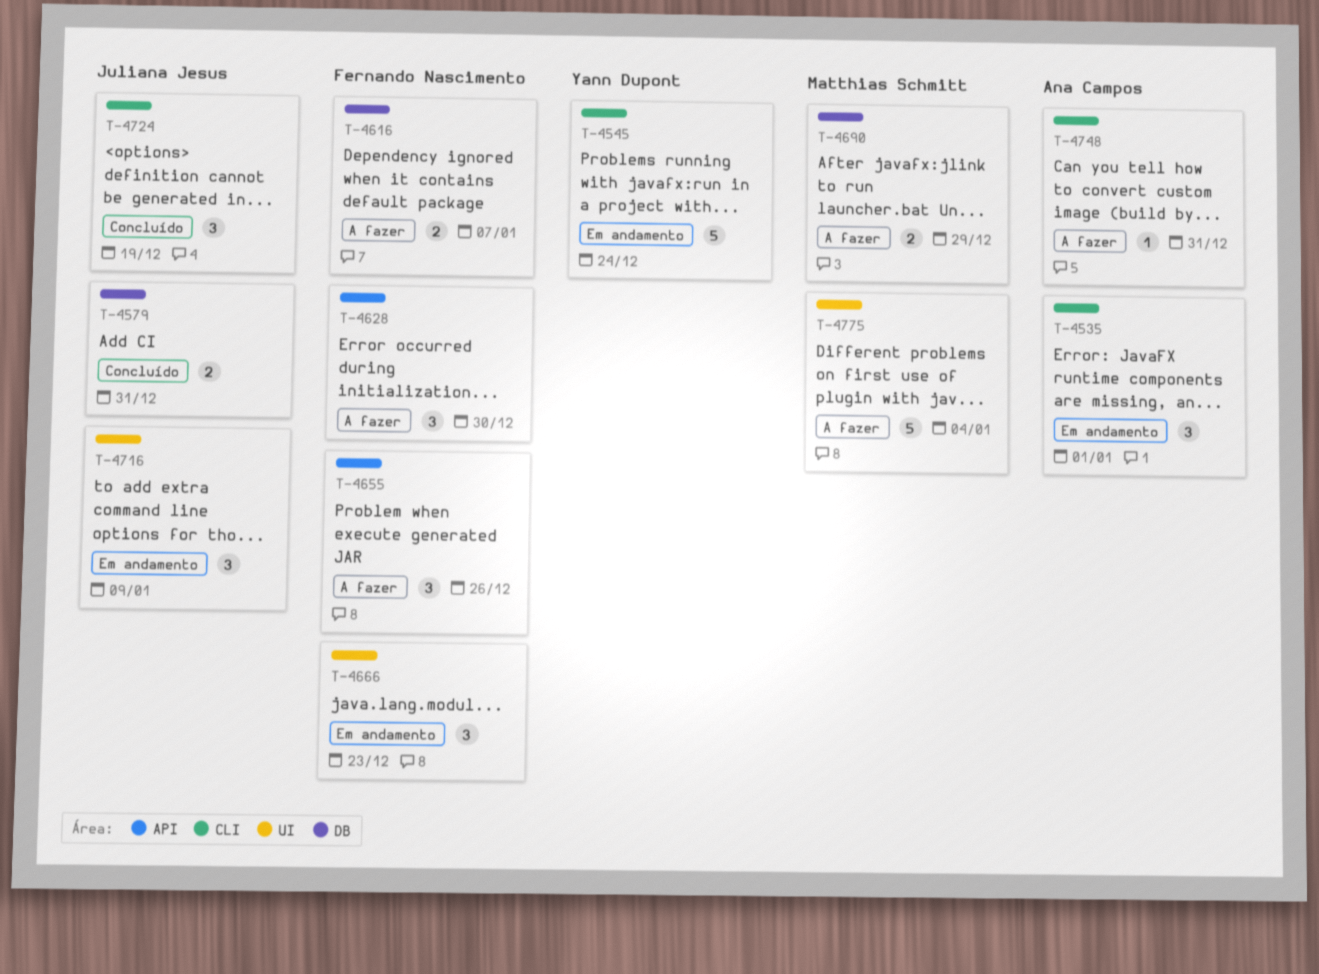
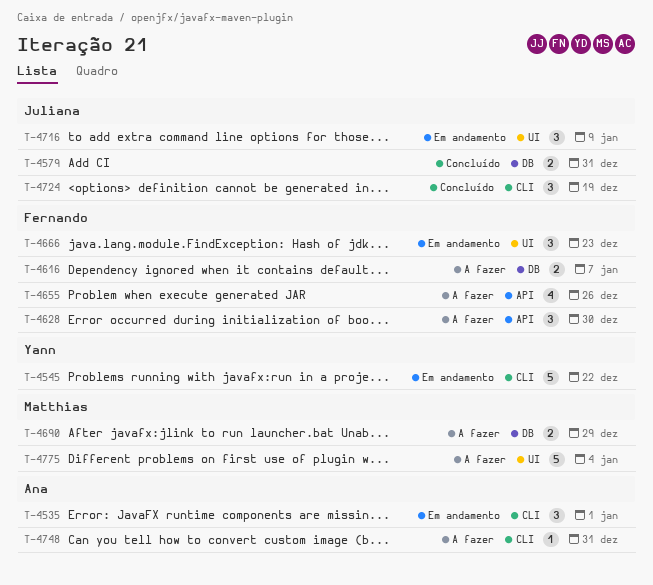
T-4545, due: Dec 24 -> Dec 22
T-4655, estimate: 3 -> 4

